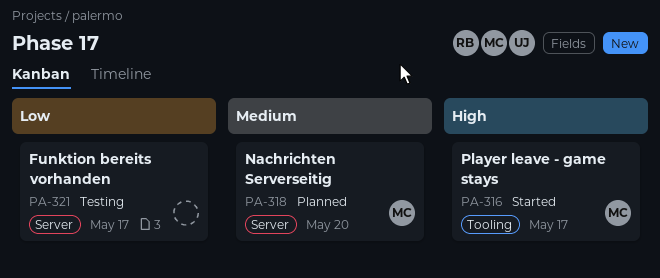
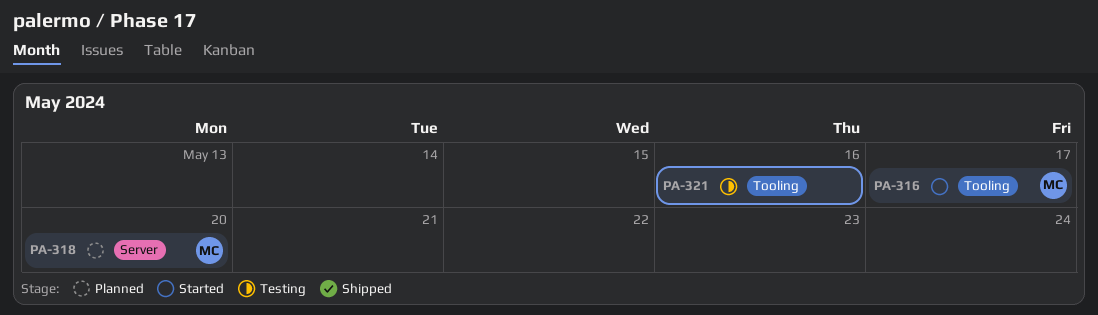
PA-321, label: Server -> Tooling
PA-321, due: May 17 -> May 16

